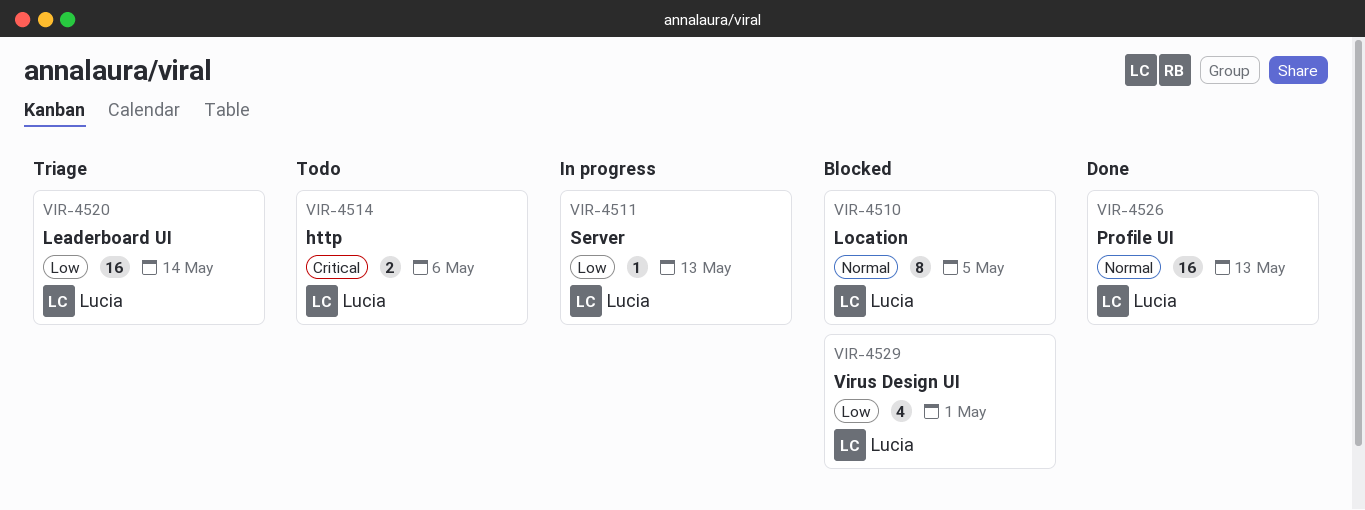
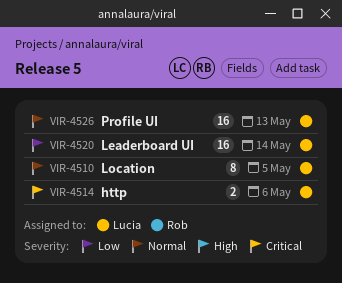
VIR-4511: present -> none
VIR-4529: present -> none

